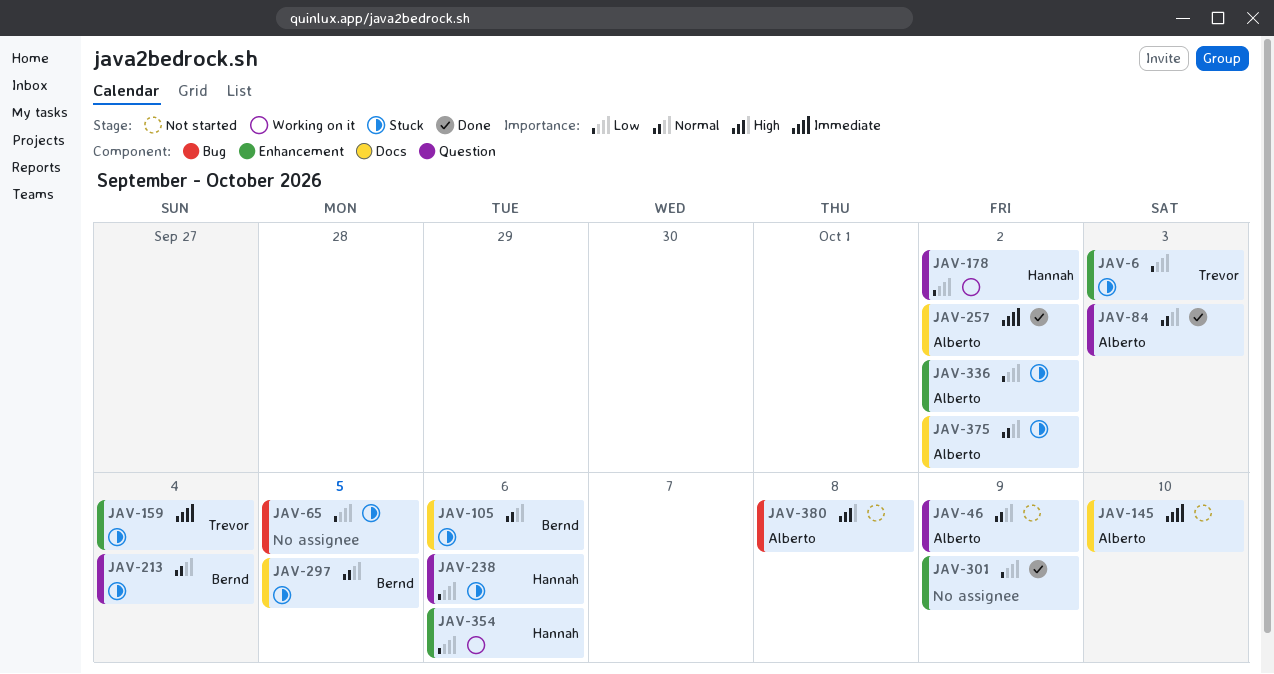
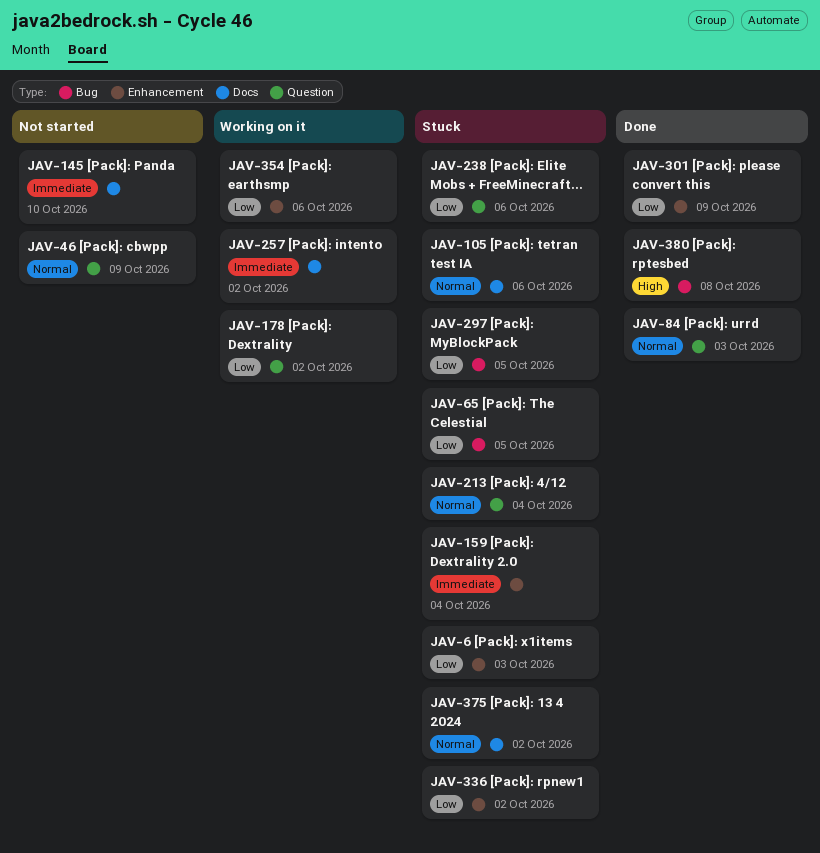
JAV-257, status: Done -> Working on it
JAV-297, priority: Normal -> Low
JAV-297, label: Docs -> Bug
JAV-380, status: Not started -> Done

